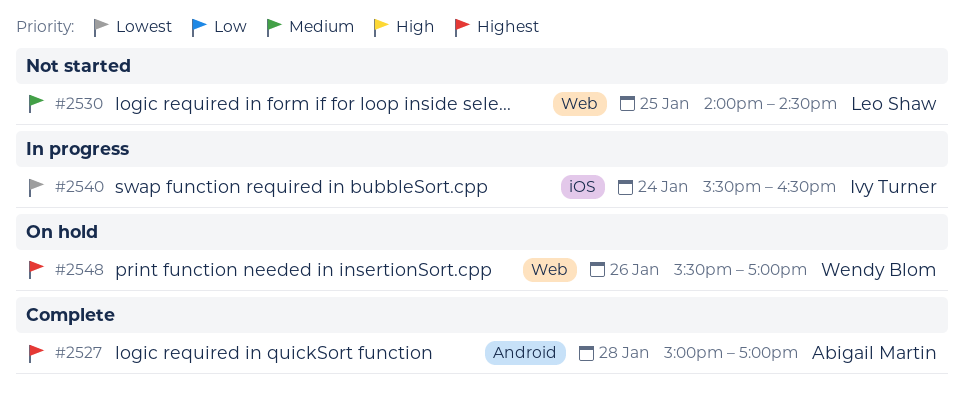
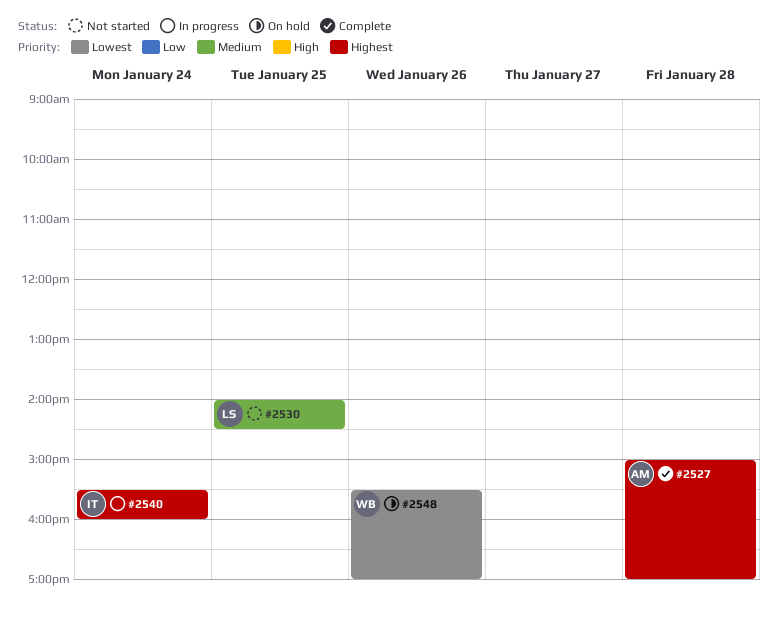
#2540, priority: Lowest -> Highest
#2540, ends: 16:30 -> 16:00
#2548, priority: Highest -> Lowest

